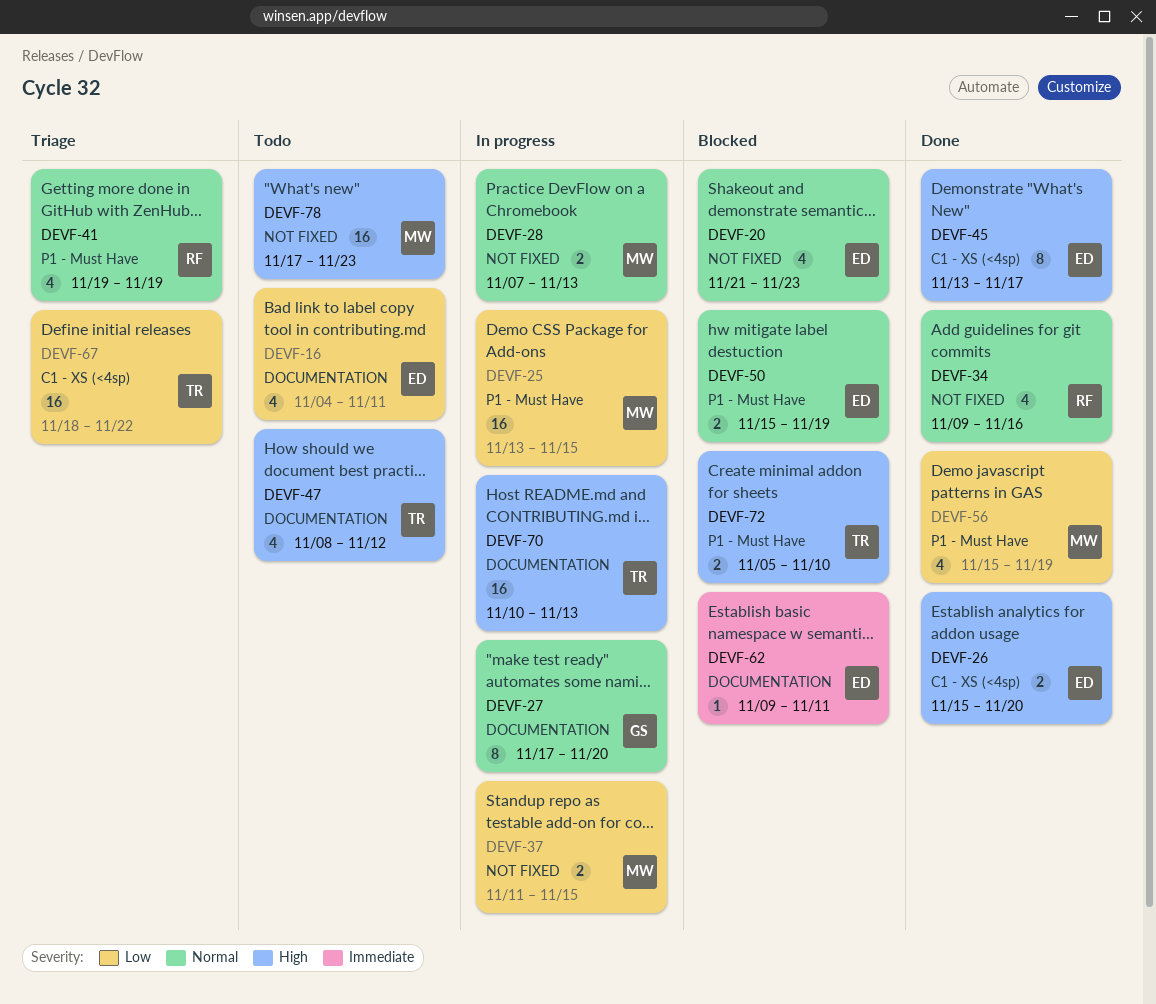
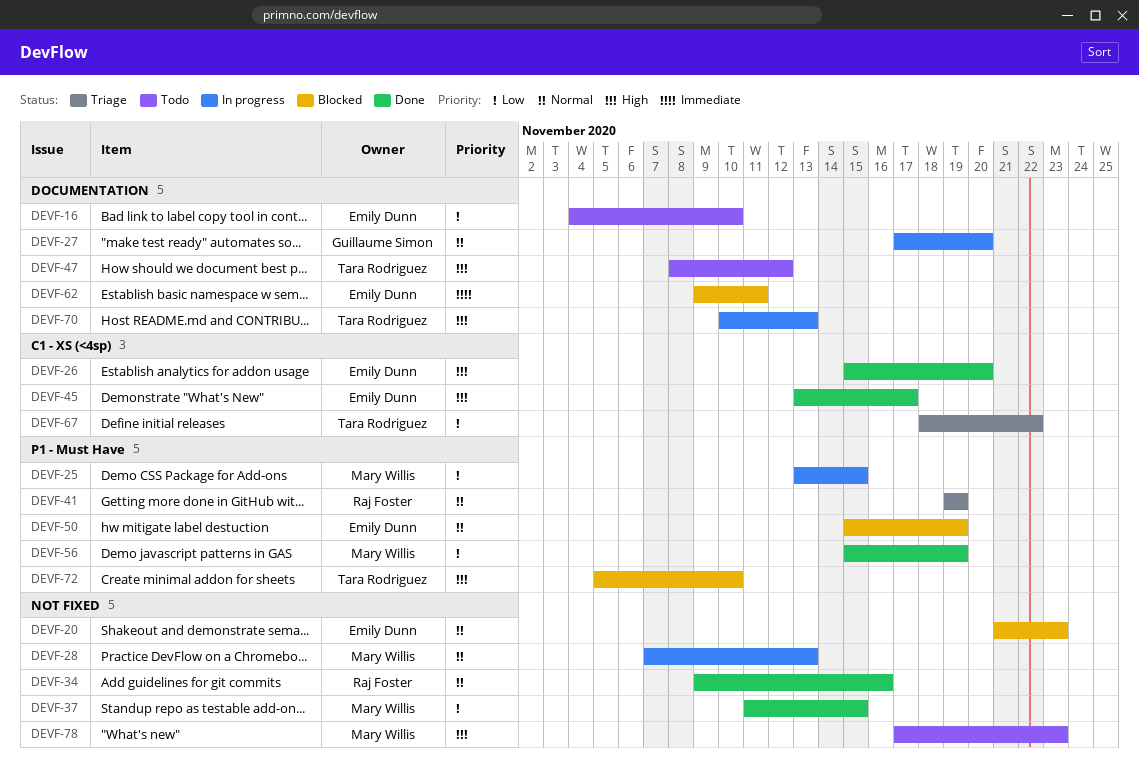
DEVF-16, due: Nov 11 -> Nov 10
DEVF-37, status: In progress -> Done

